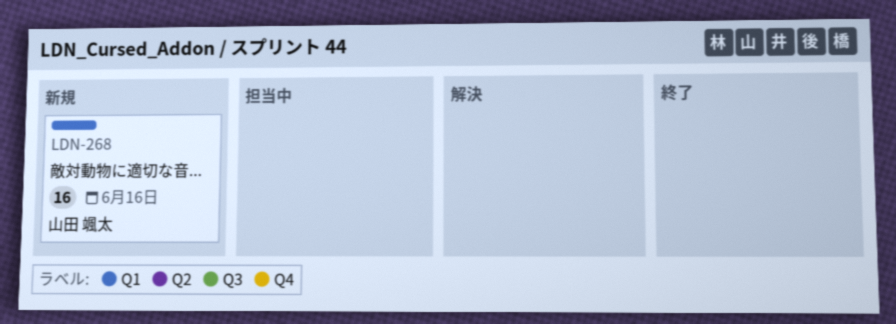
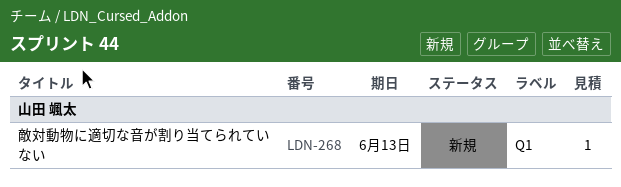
LDN-268, estimate: 16 -> 1
LDN-268, due: Jun 16 -> Jun 13

